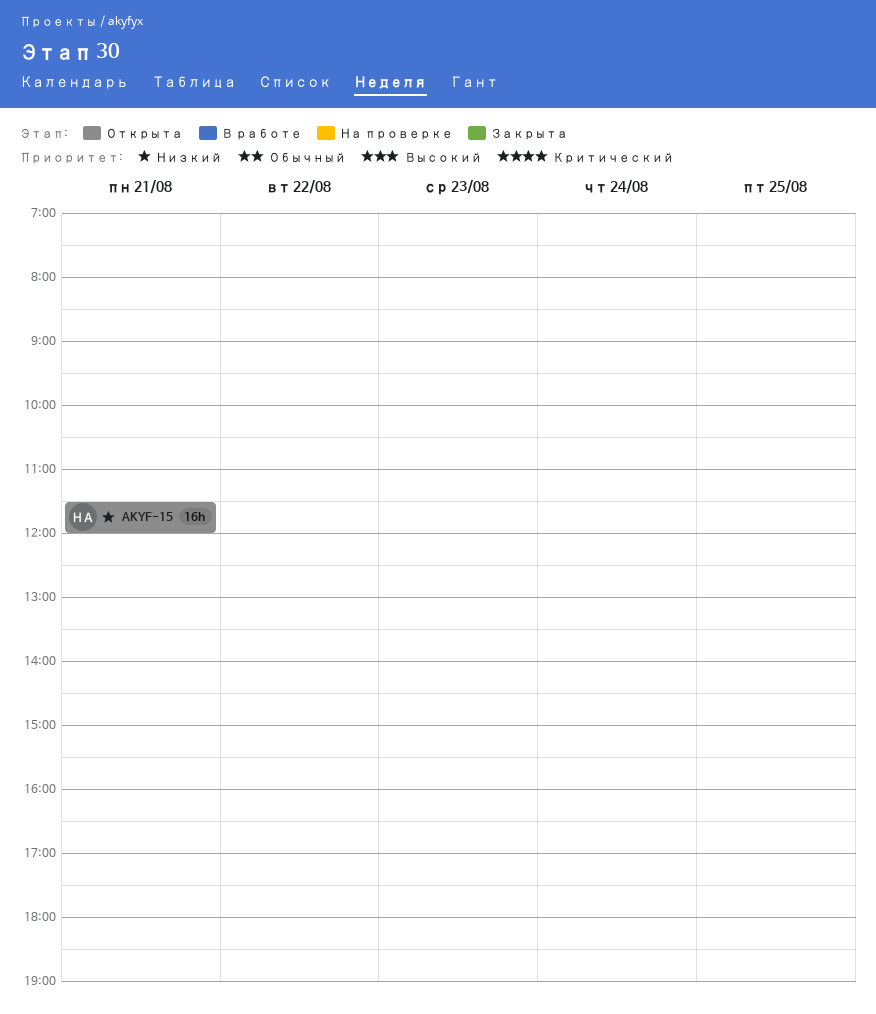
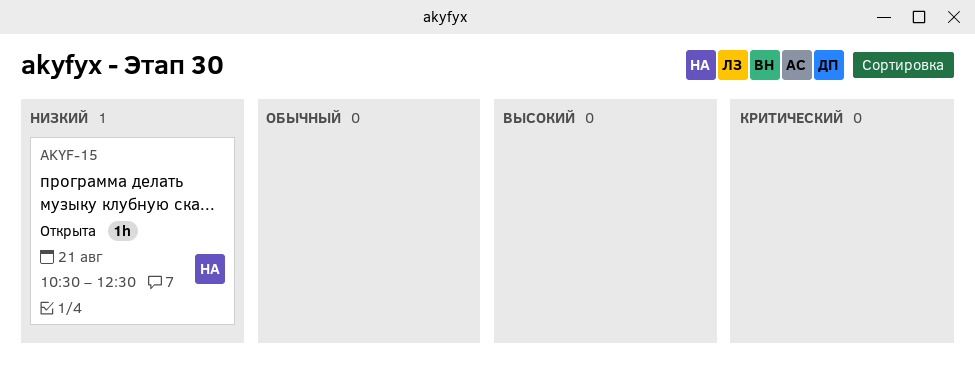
AKYF-15, estimate: 16h -> 1h
AKYF-15, begins: 11:30 -> 10:30
AKYF-15, ends: 12:00 -> 12:30

